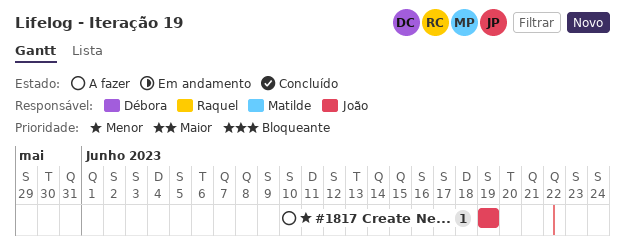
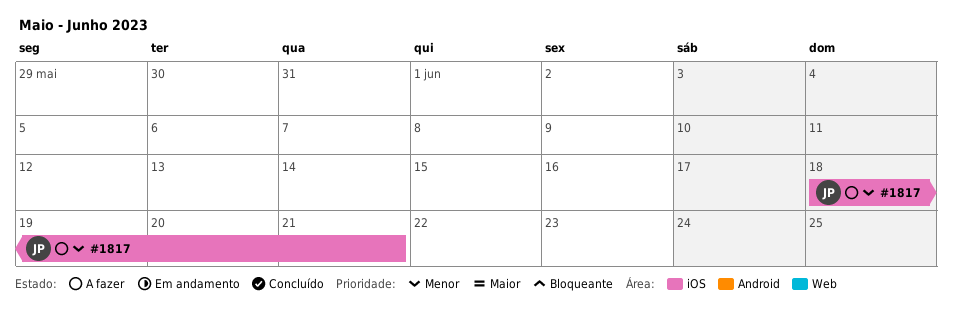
#1817, start: Jun 19 -> Jun 18
#1817, due: Jun 19 -> Jun 21

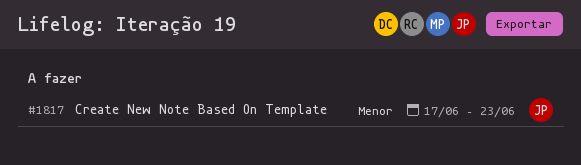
#1817, start: Jun 18 -> Jun 17
#1817, due: Jun 21 -> Jun 23

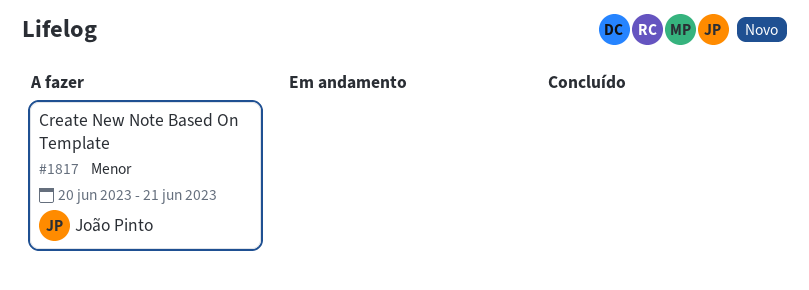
#1817, start: Jun 17 -> Jun 20
#1817, due: Jun 23 -> Jun 21

